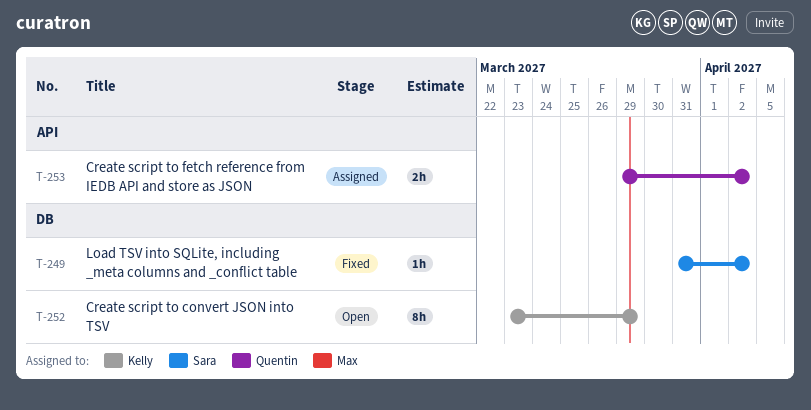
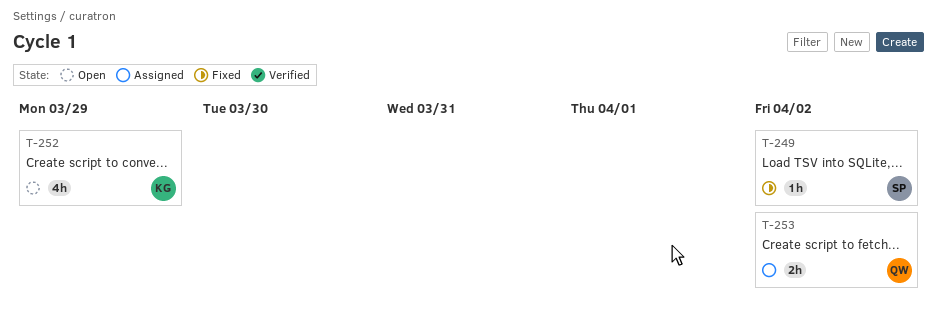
T-252, estimate: 8h -> 4h

